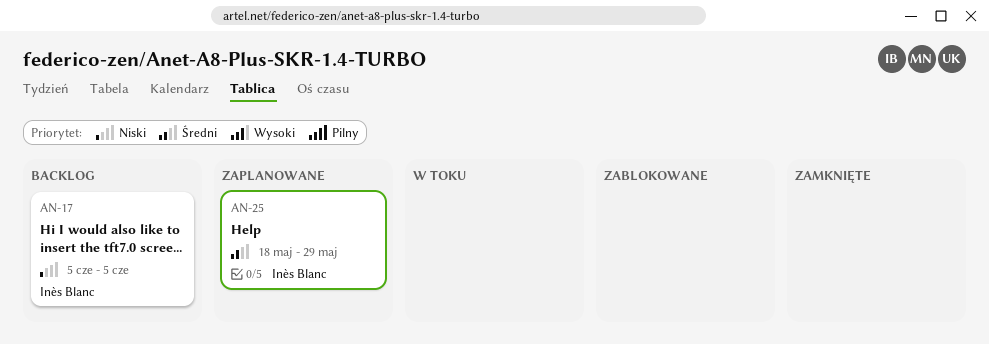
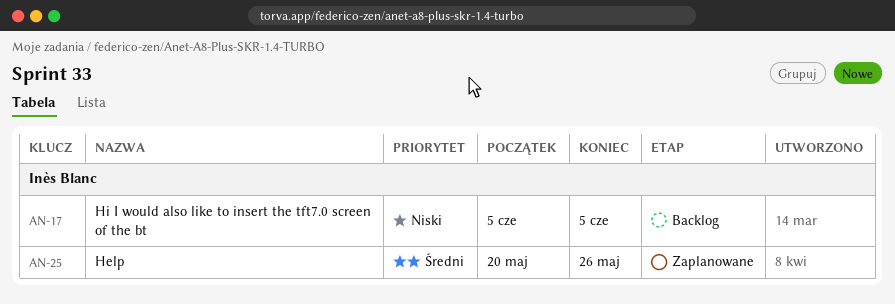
AN-25, start: May 18 -> May 20
AN-25, due: May 29 -> May 26

